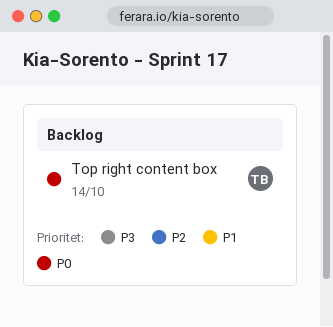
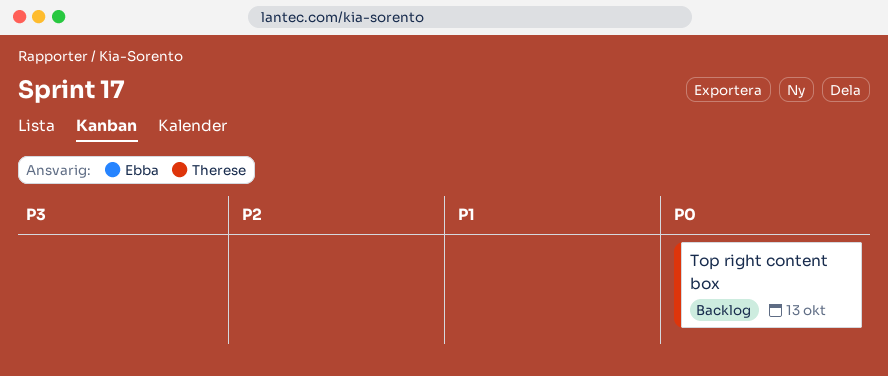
Top right content box, due: Oct 14 -> Oct 13

